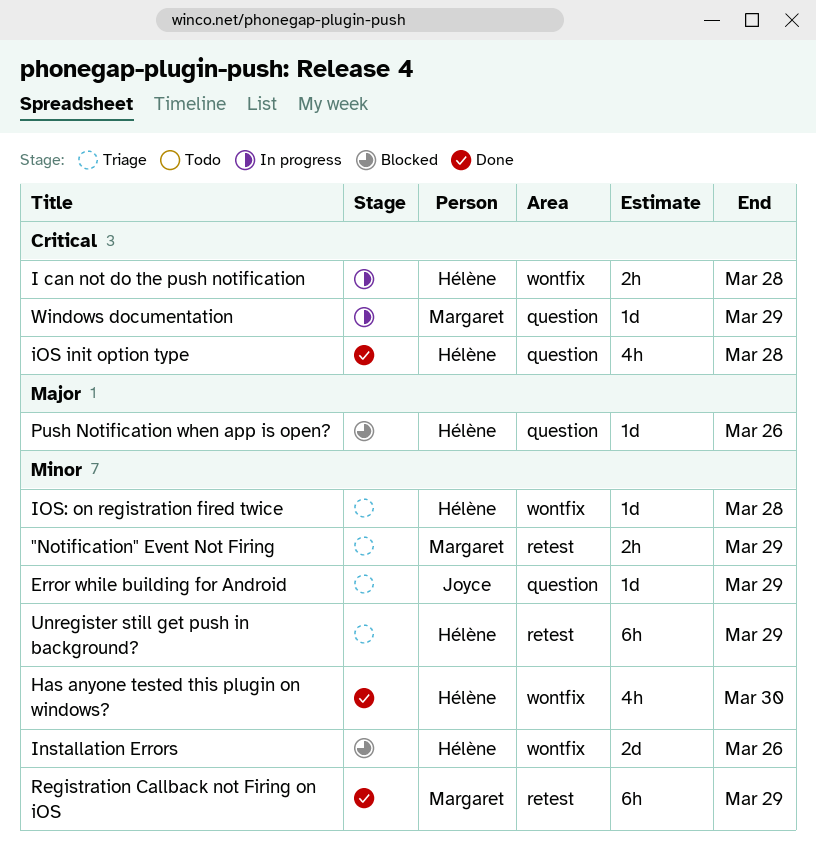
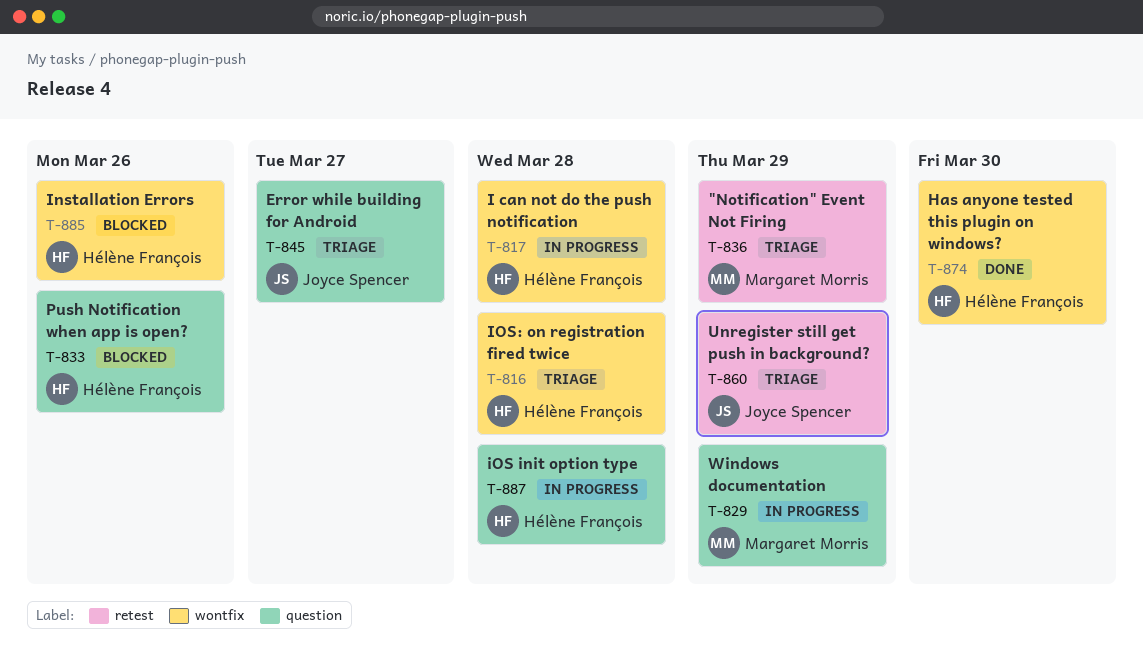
Error while building for Android, due: Mar 29 -> Mar 27
iOS init option type, status: Done -> In progress
Registration Callback not Firing on iOS: present -> none
Unregister still get push in background?, owner: Hélène François -> Joyce Spencer

